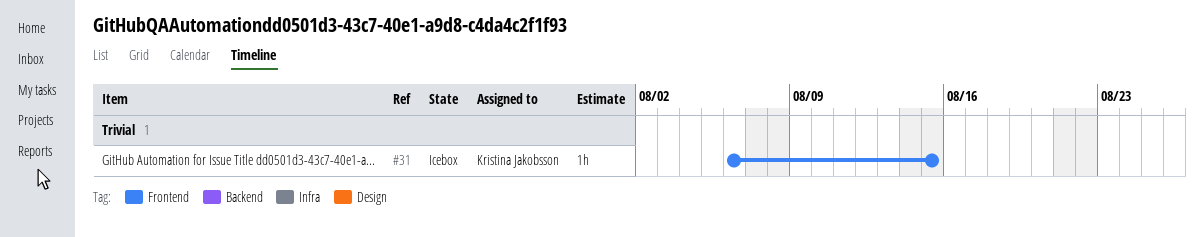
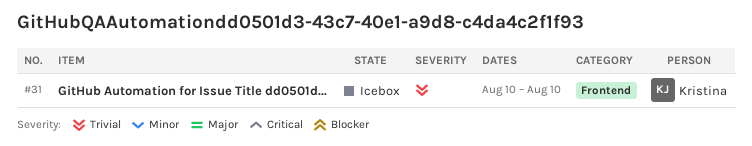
#31, start: Aug 6 -> Aug 10
#31, due: Aug 15 -> Aug 10

